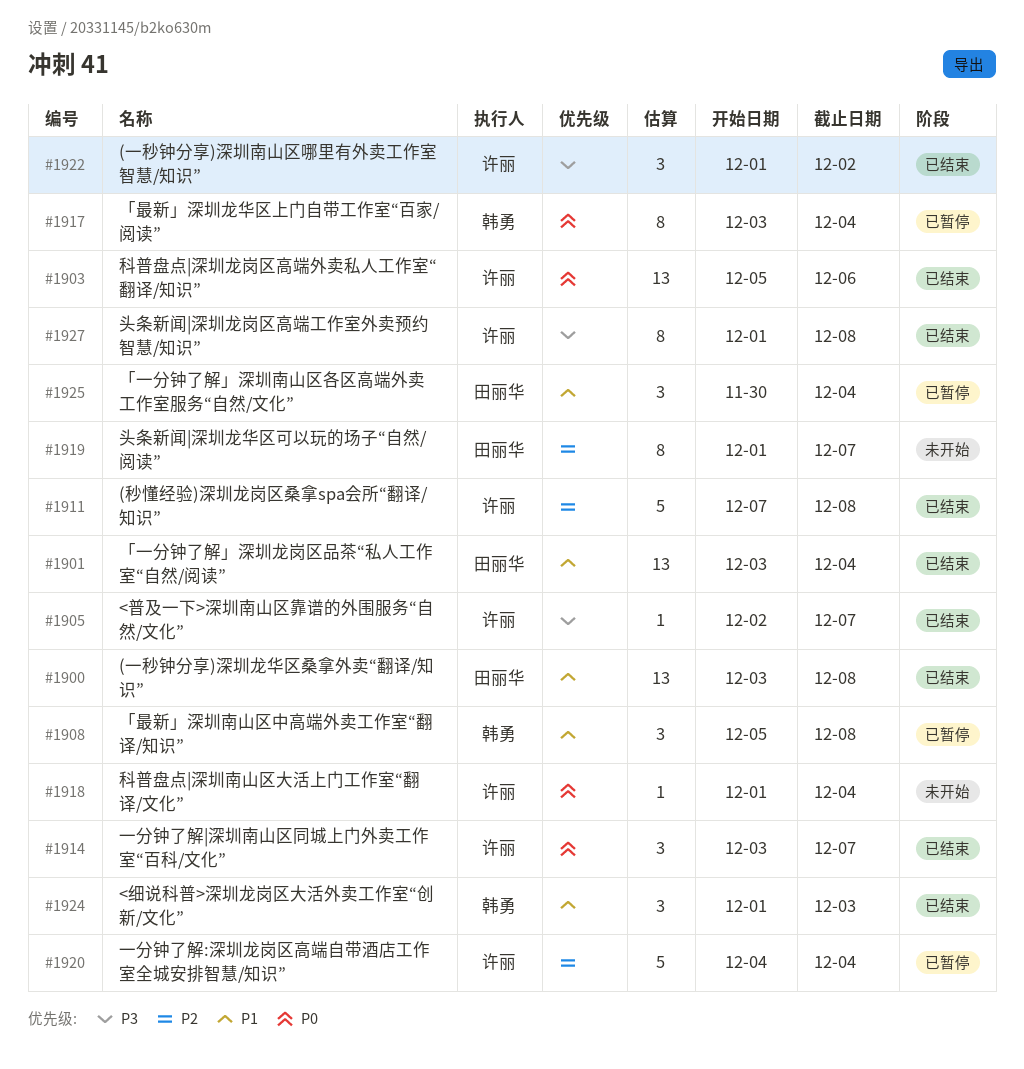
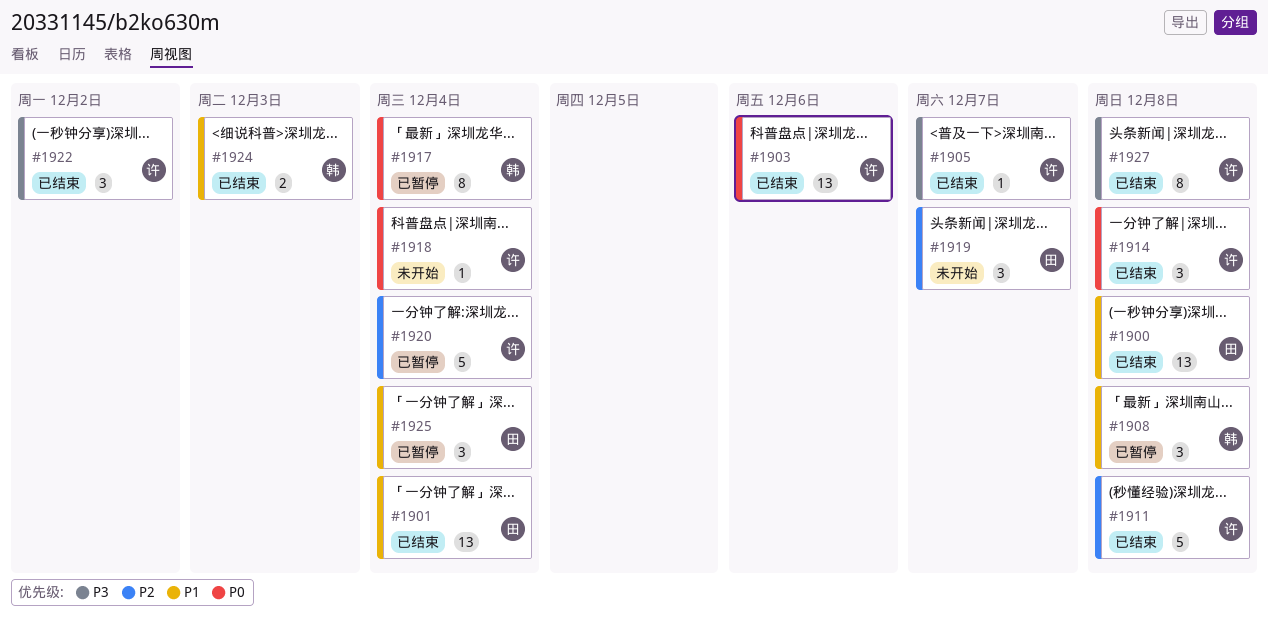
#1914, due: Dec 7 -> Dec 8
#1919, estimate: 8 -> 3
#1924, estimate: 3 -> 2

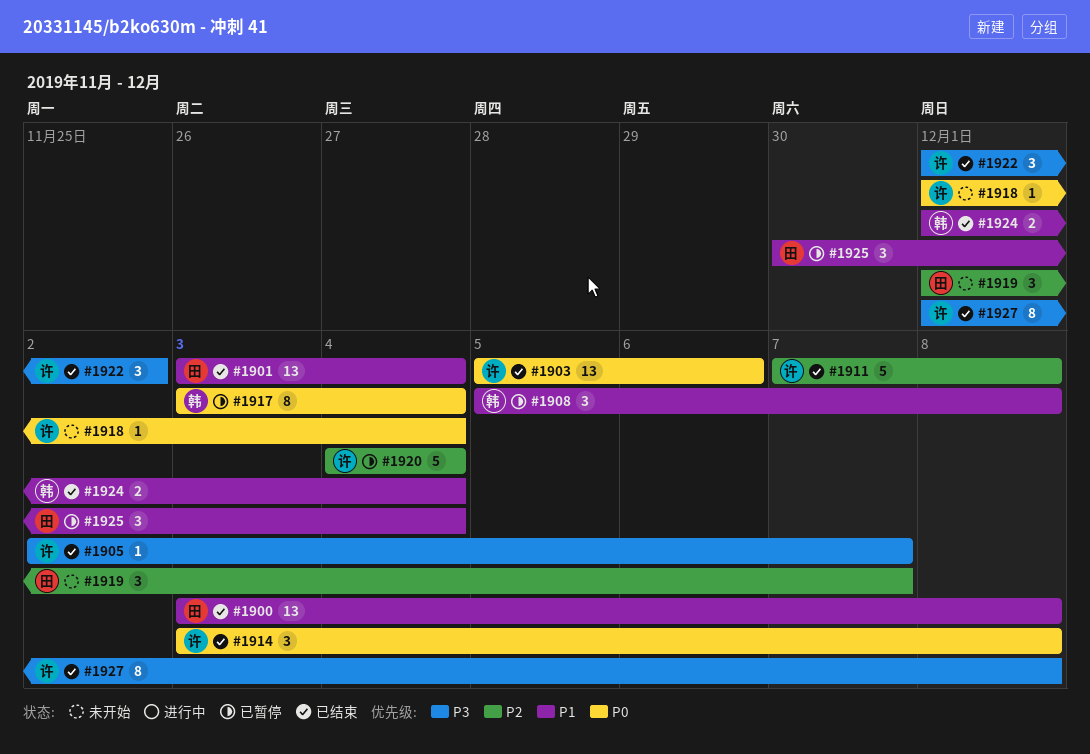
#1924, due: Dec 3 -> Dec 4

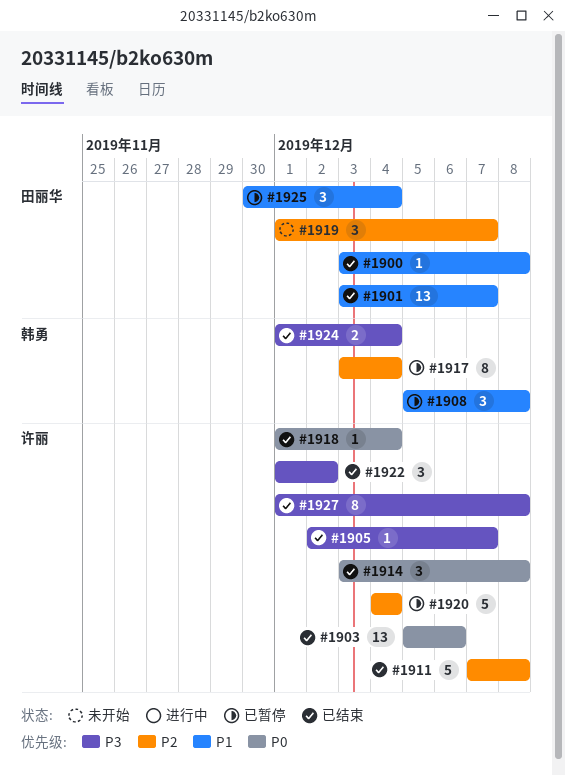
#1900, estimate: 13 -> 1
#1901, due: Dec 4 -> Dec 7
#1917, priority: P0 -> P2
#1918, status: 未开始 -> 已结束
#1924, priority: P1 -> P3

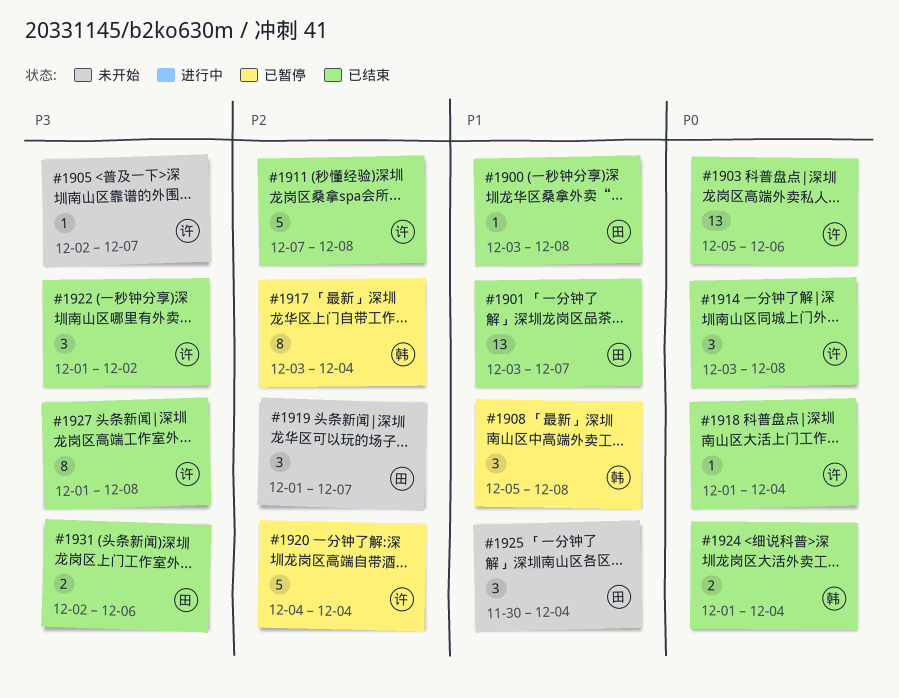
#1905, status: 已结束 -> 未开始
#1924, priority: P3 -> P0
#1925, status: 已暂停 -> 未开始
#1931: none -> present

